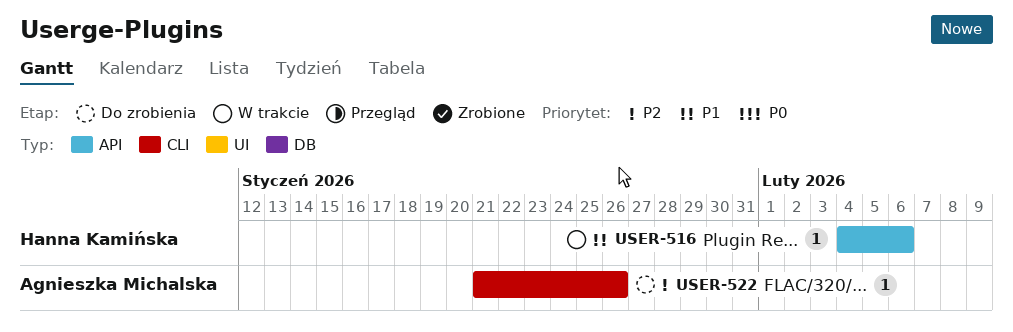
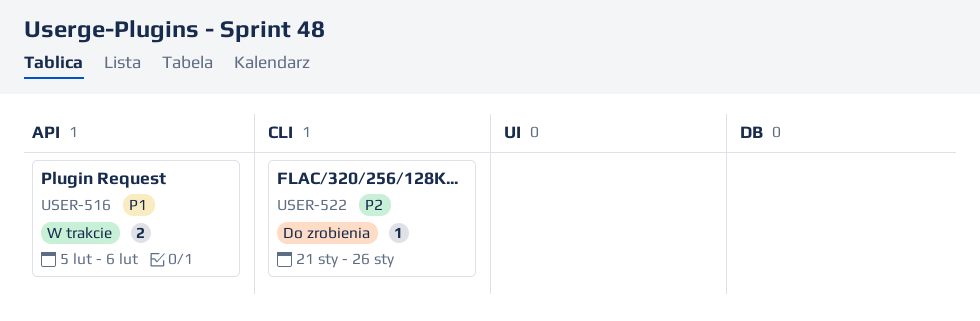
USER-516, estimate: 1 -> 2
USER-516, start: Feb 4 -> Feb 5

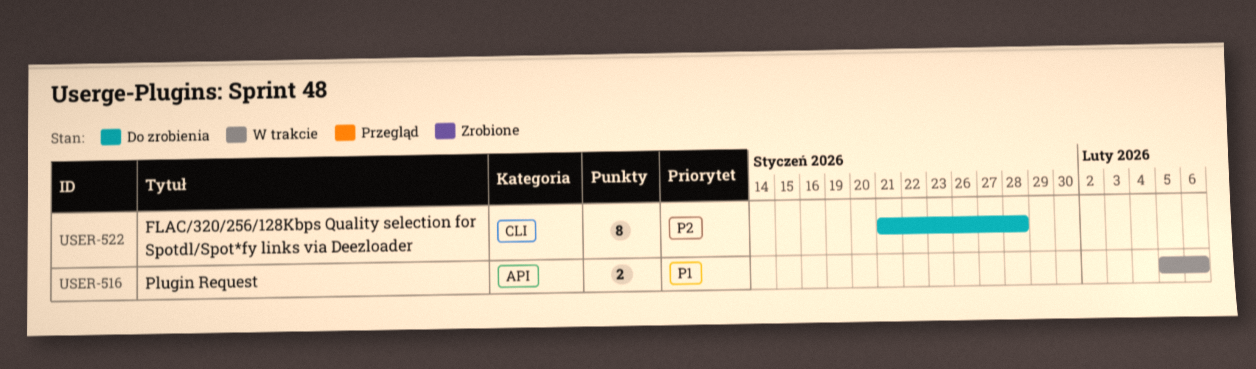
USER-522, estimate: 1 -> 8
USER-522, due: Jan 26 -> Jan 28

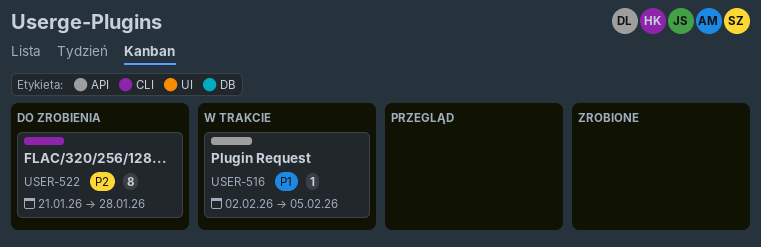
USER-516, estimate: 2 -> 1
USER-516, start: Feb 5 -> Feb 2
USER-516, due: Feb 6 -> Feb 5

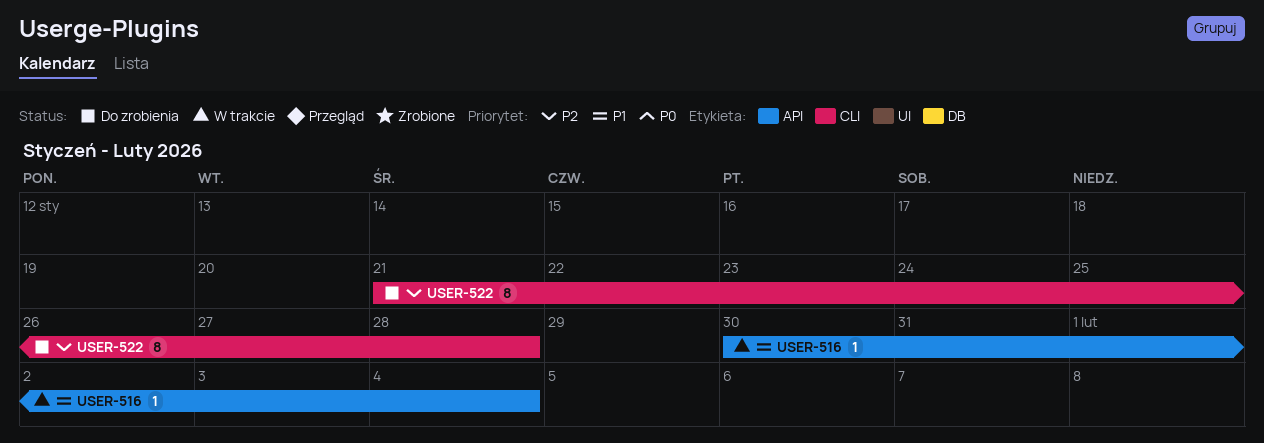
USER-516, start: Feb 2 -> Jan 30
USER-516, due: Feb 5 -> Feb 4

